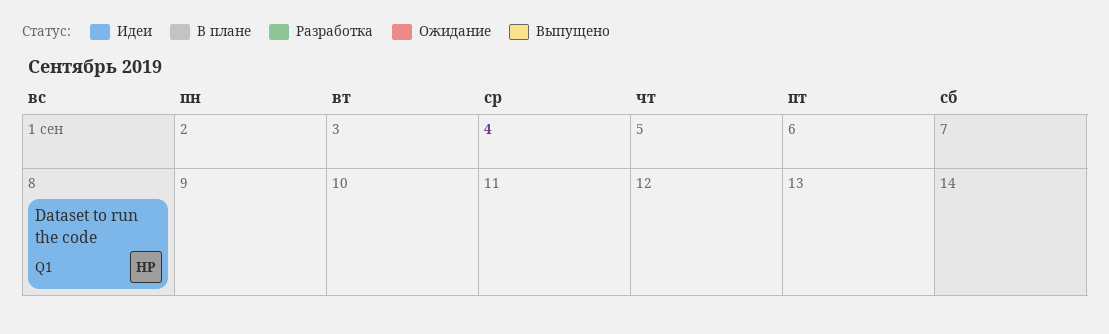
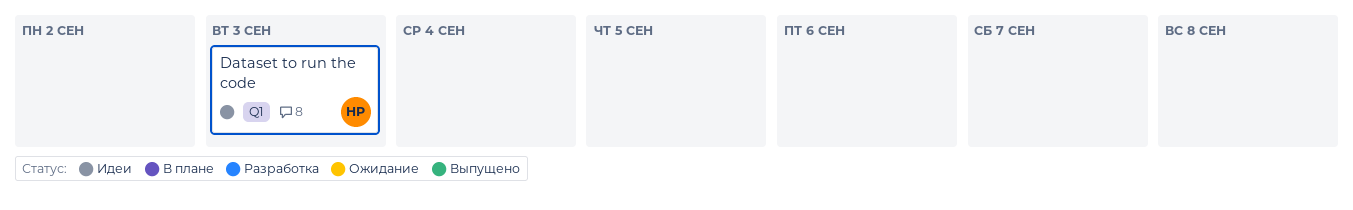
Dataset to run the code, due: Sep 8 -> Sep 3

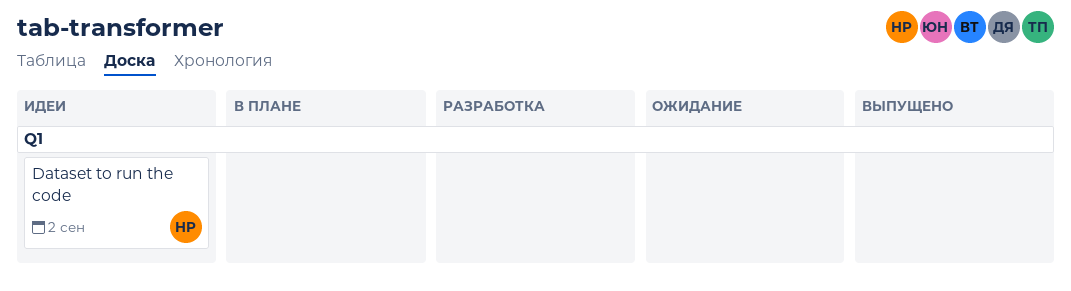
Dataset to run the code, due: Sep 3 -> Sep 2

